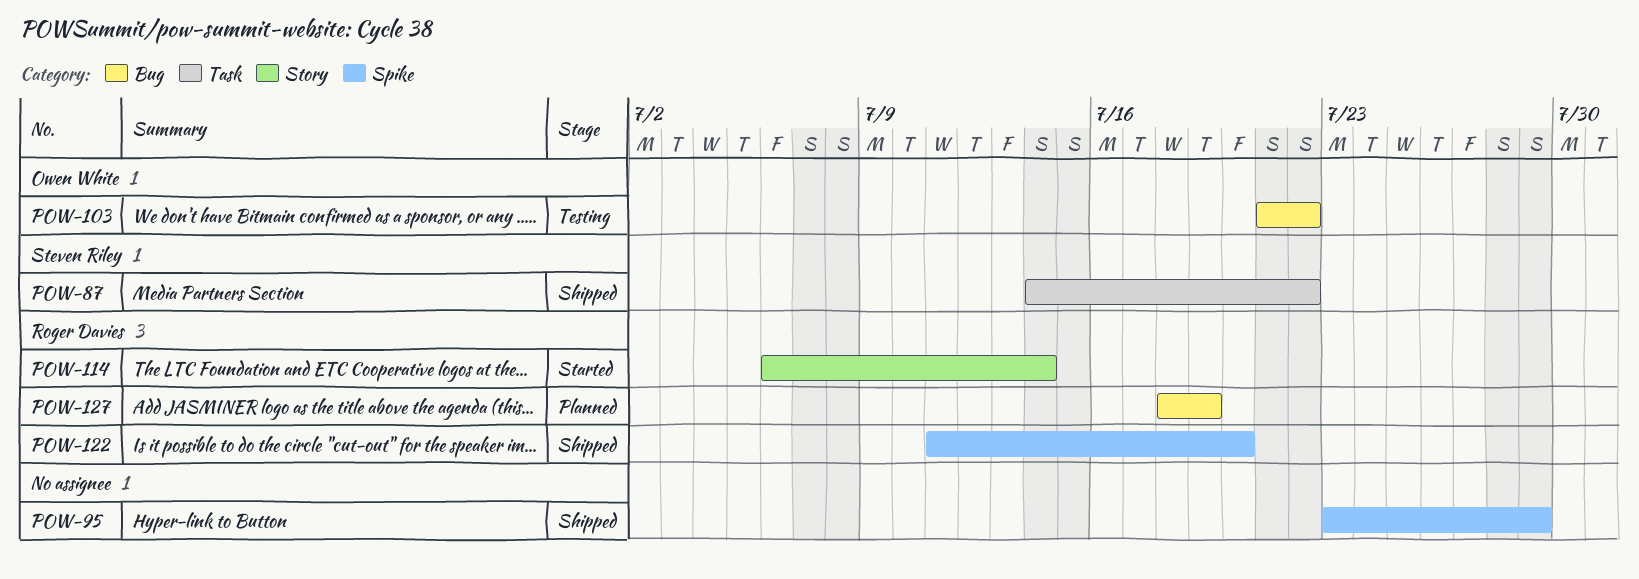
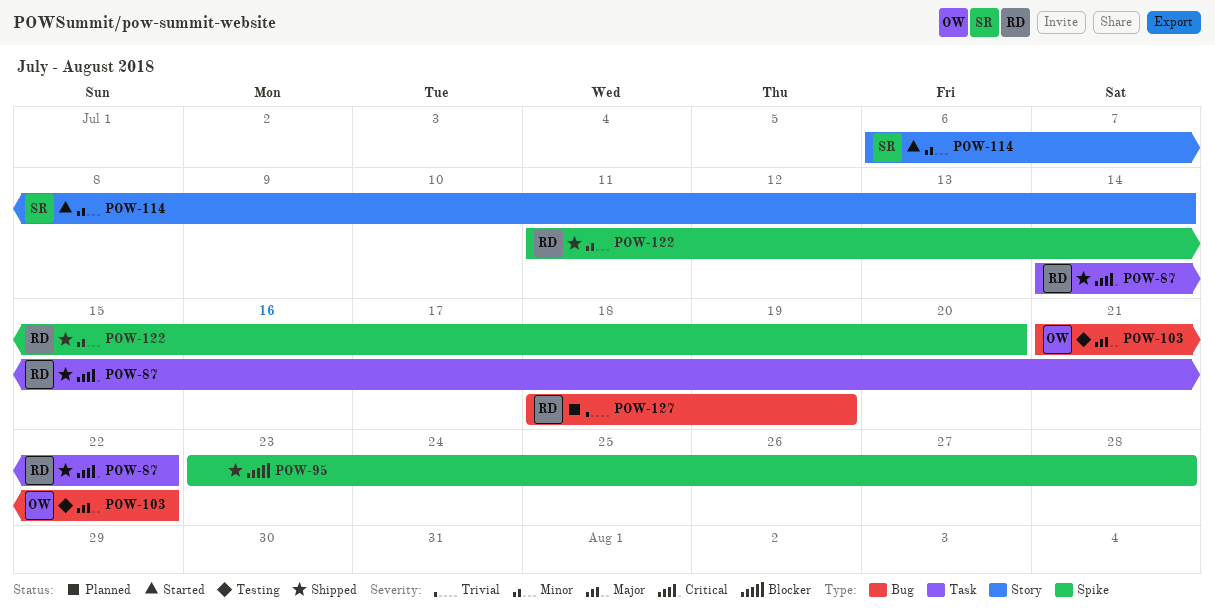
POW-87, owner: Steven Riley -> Roger Davies
POW-95, due: Jul 29 -> Jul 28
POW-114, owner: Roger Davies -> Steven Riley

